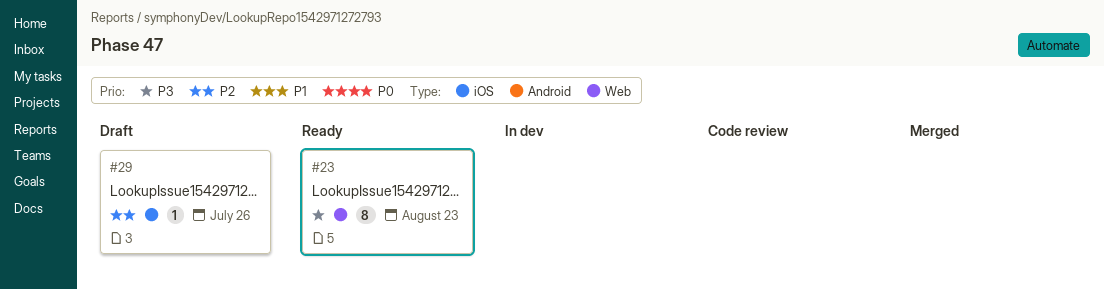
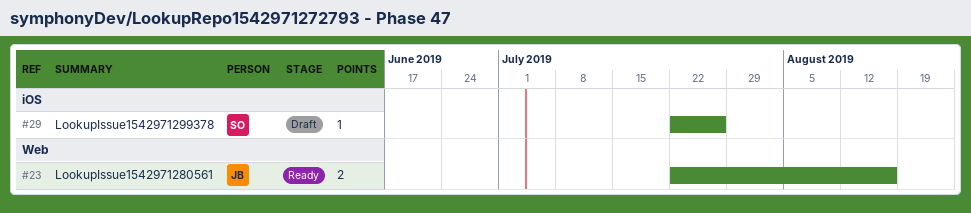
#23, estimate: 8 -> 2
#23, due: Aug 23 -> Aug 16

